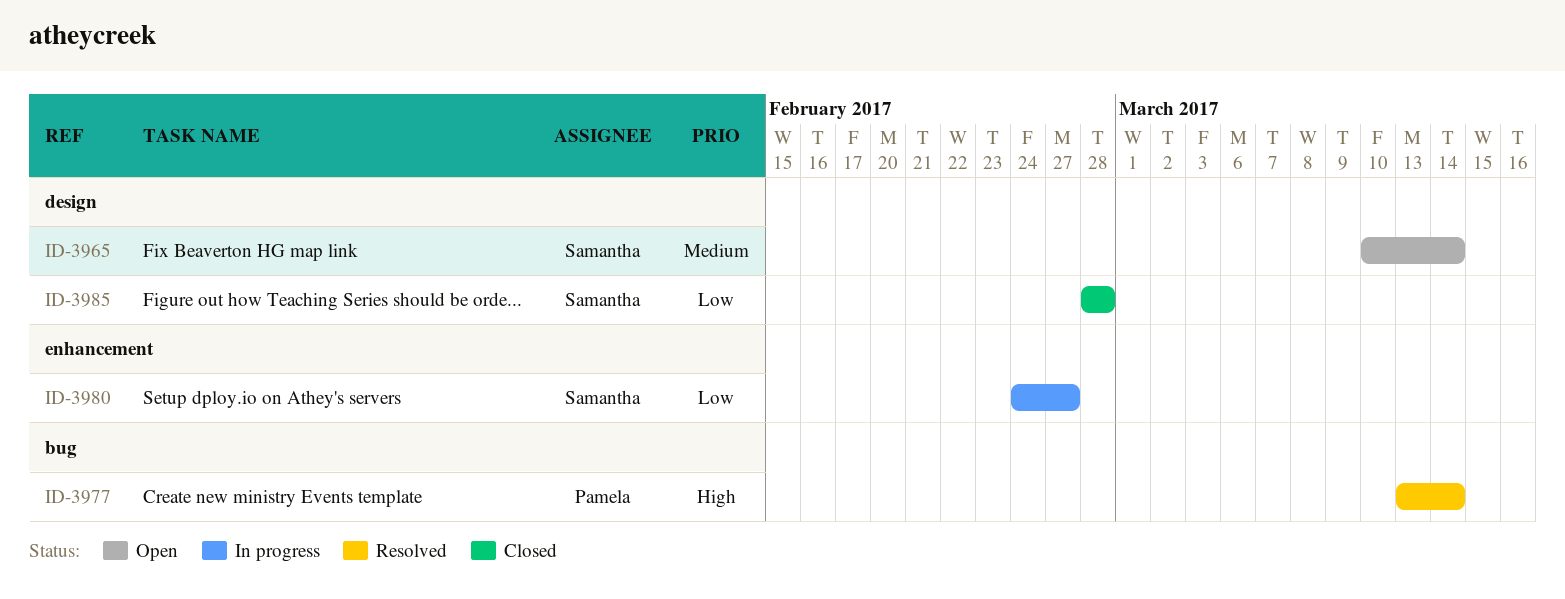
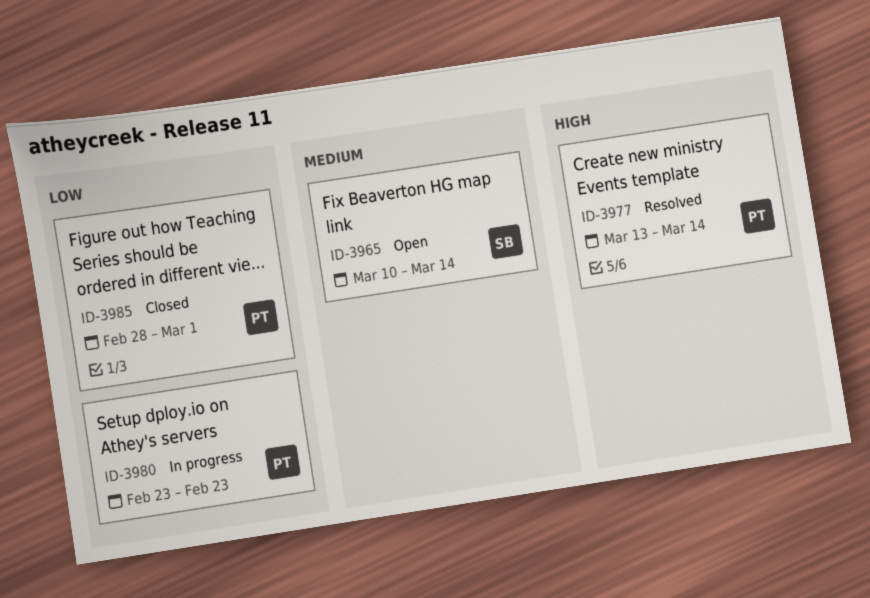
ID-3980, owner: Samantha -> Pamela
ID-3980, start: Feb 24 -> Feb 23
ID-3980, due: Feb 27 -> Feb 23
ID-3985, owner: Samantha -> Pamela
ID-3985, due: Feb 28 -> Mar 1

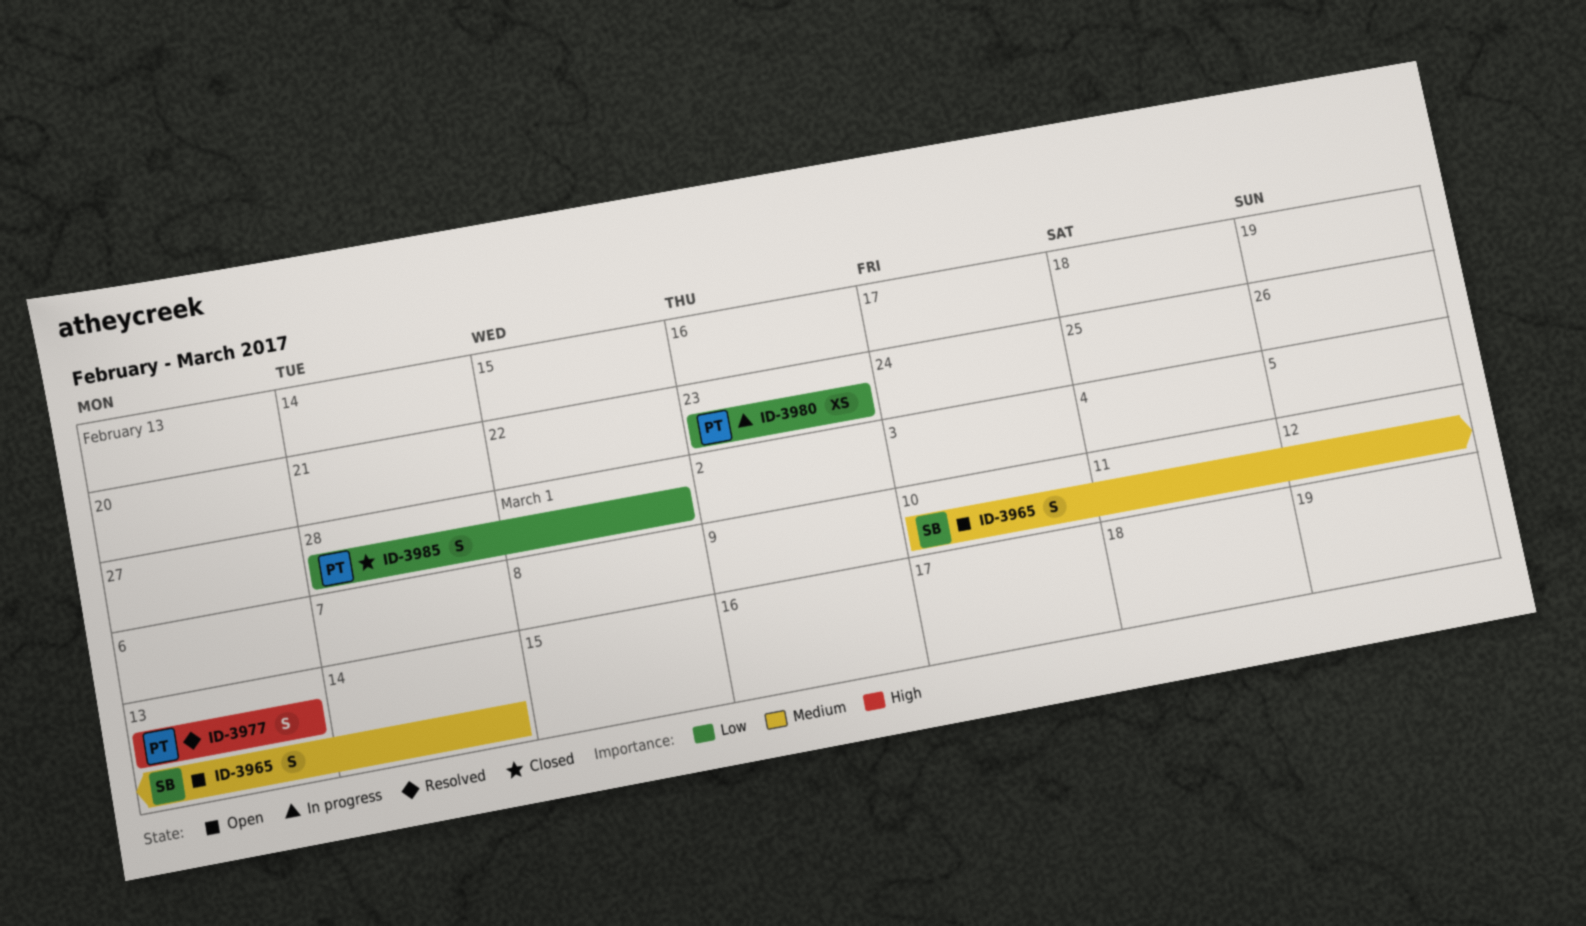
ID-3977, due: Mar 14 -> Mar 13

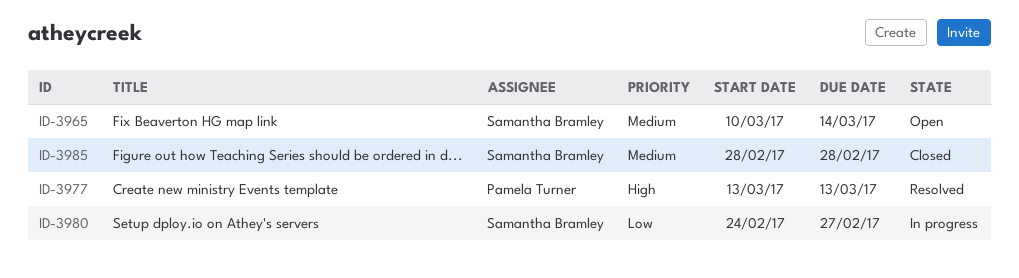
ID-3980, owner: Pamela Turner -> Samantha Bramley
ID-3980, start: Feb 23 -> Feb 24
ID-3980, due: Feb 23 -> Feb 27
ID-3985, owner: Pamela Turner -> Samantha Bramley
ID-3985, priority: Low -> Medium
ID-3985, due: Mar 1 -> Feb 28

